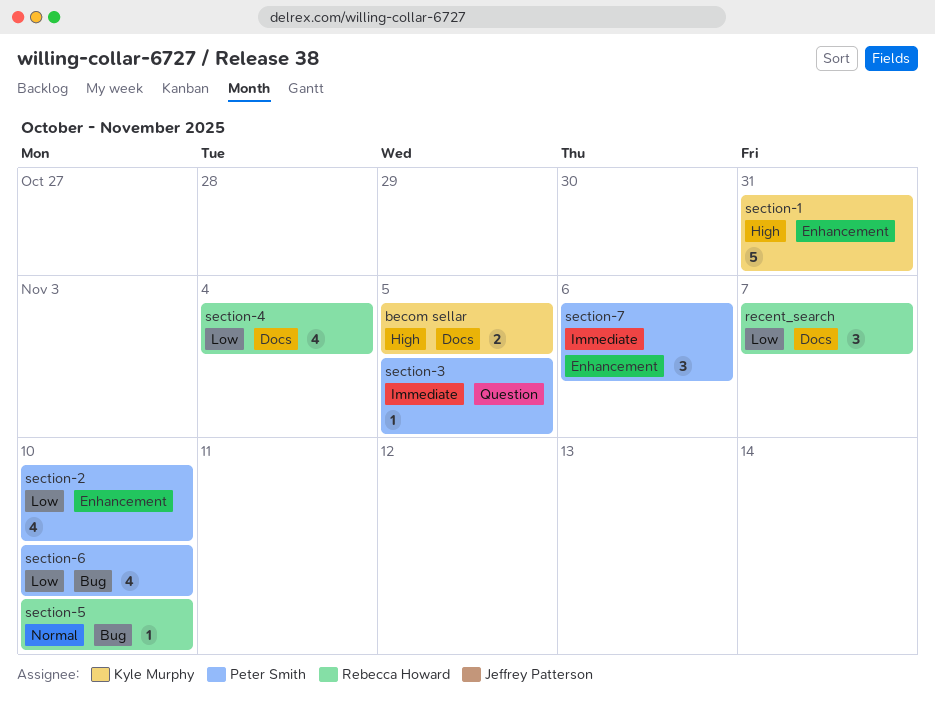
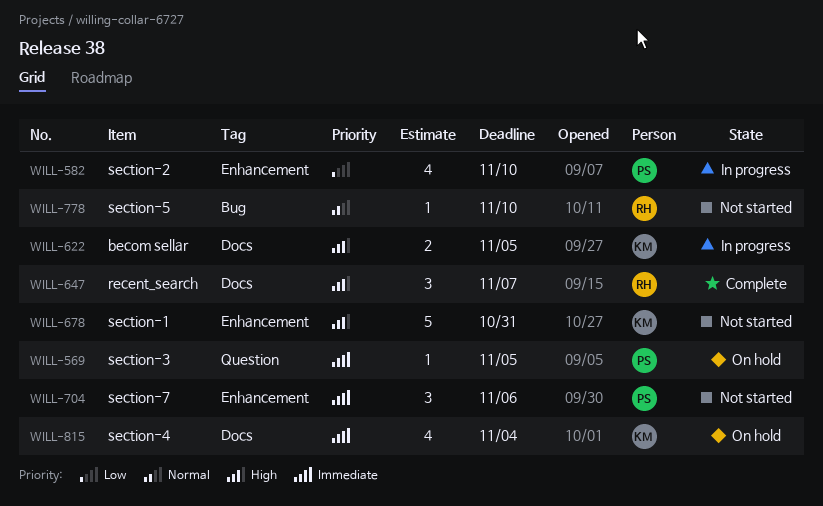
recent_search, priority: Low -> High
section-4, owner: Rebecca Howard -> Kyle Murphy
section-4, priority: Low -> Immediate
section-6: present -> none

